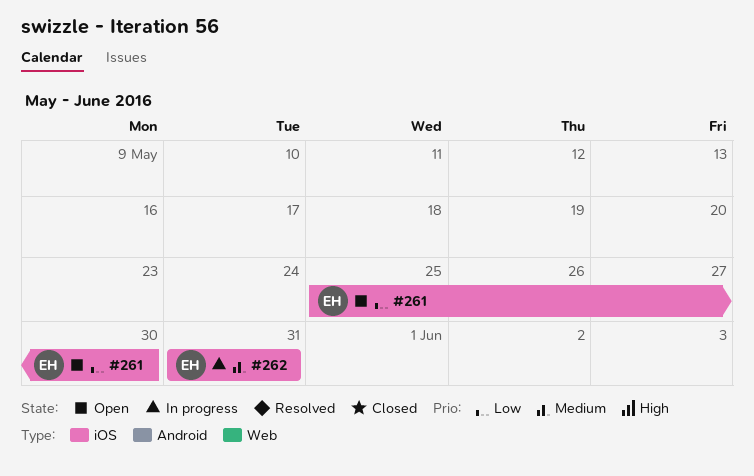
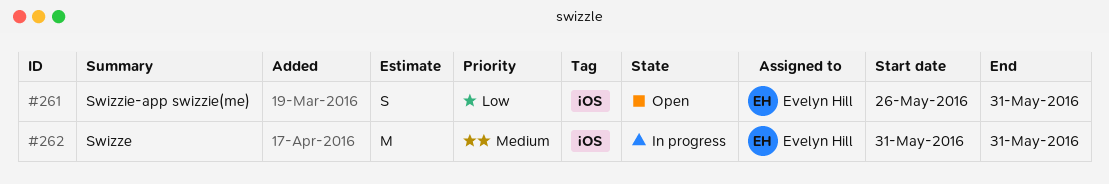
#261, start: May 25 -> May 26
#261, due: May 30 -> May 31

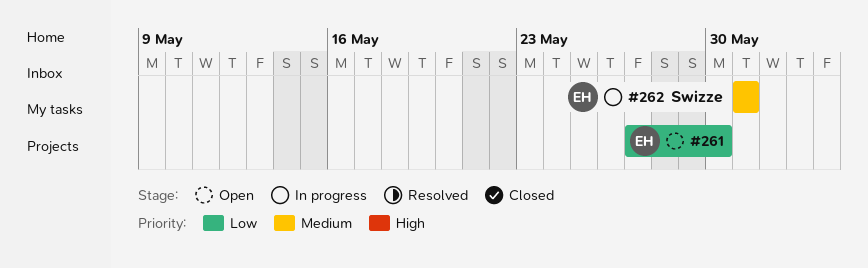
#261, start: May 26 -> May 27
#261, due: May 31 -> May 30

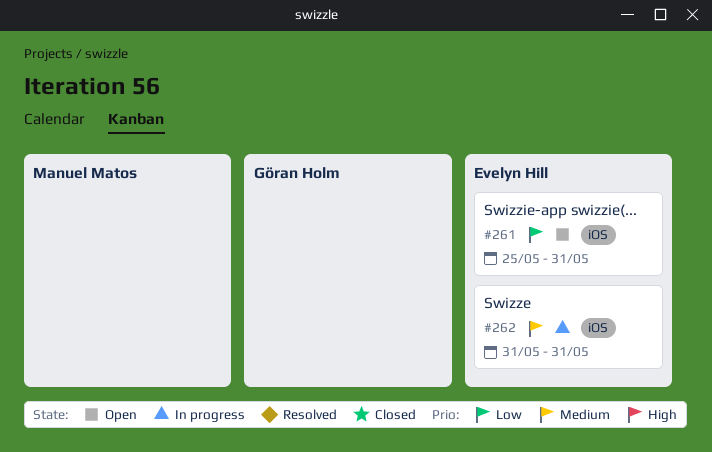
#261, start: May 27 -> May 25
#261, due: May 30 -> May 31

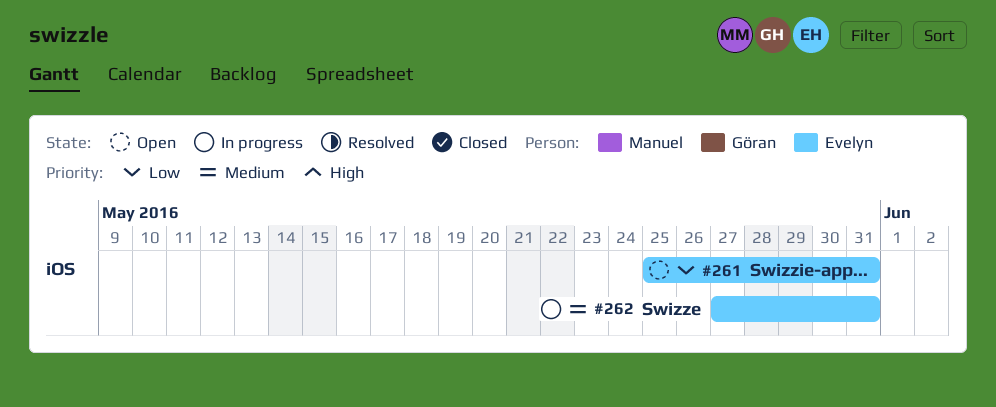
#262, start: May 31 -> May 27

